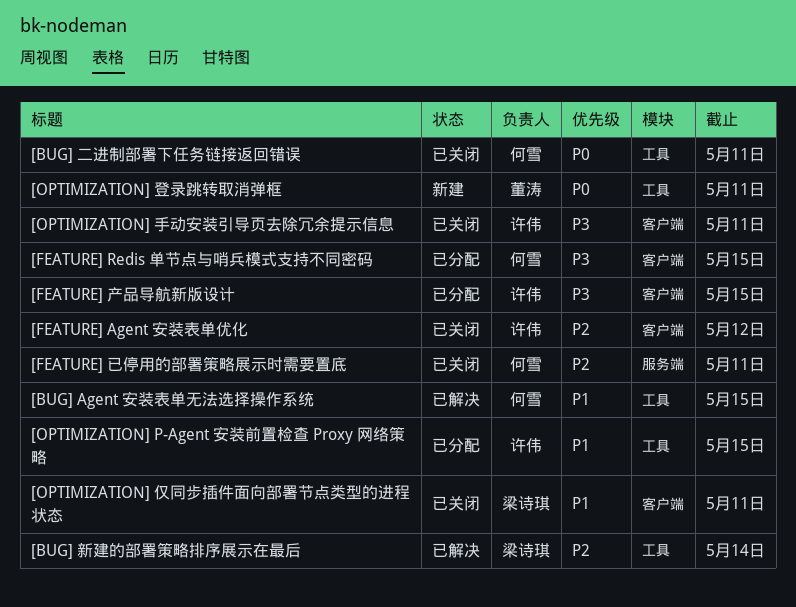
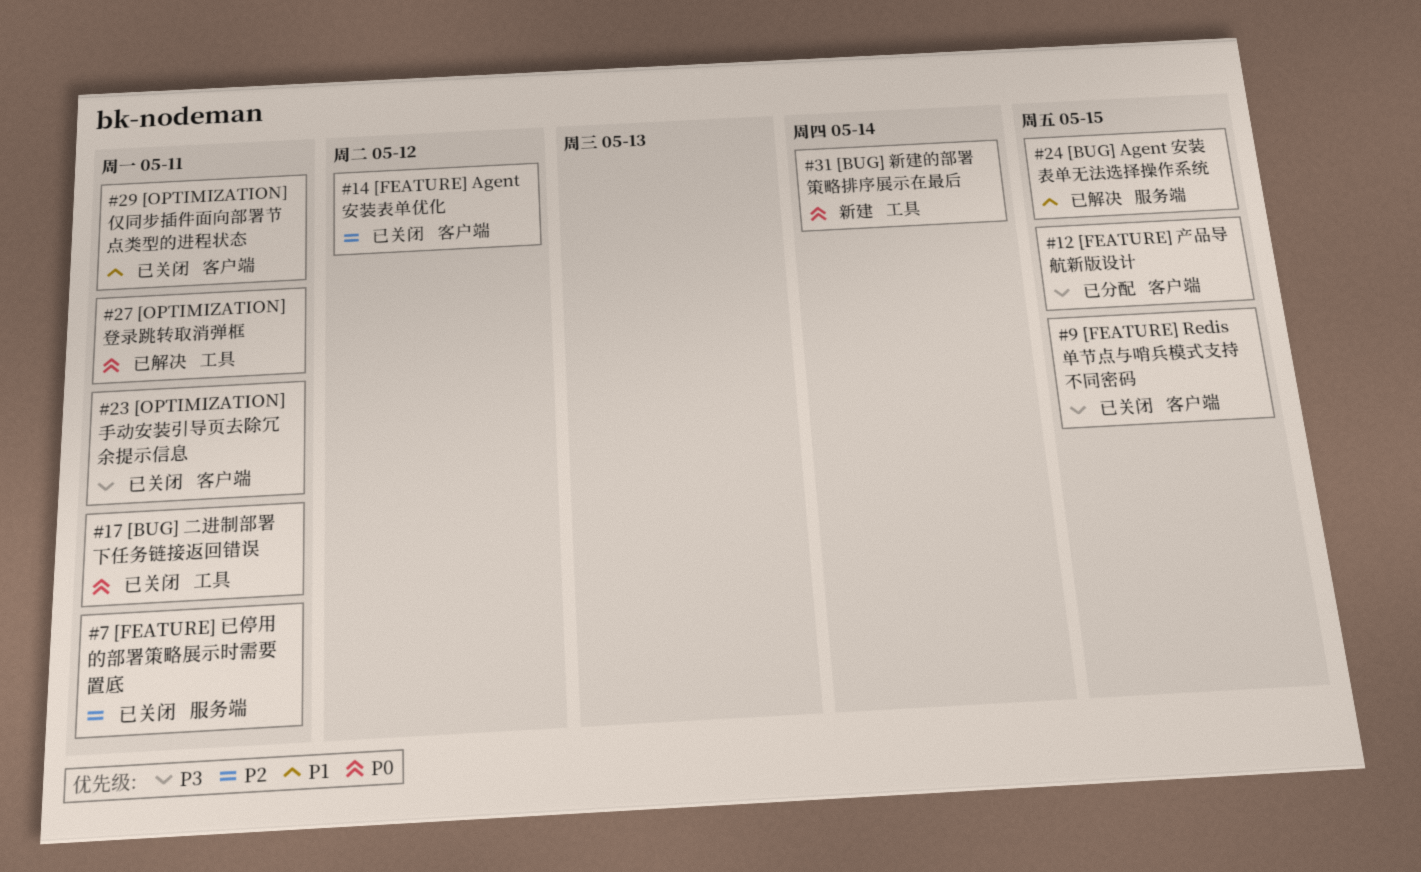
[BUG] Agent 安装表单无法选择操作系统, label: 工具 -> 服务端
[BUG] 新建的部署策略排序展示在最后, status: 已解决 -> 新建
[BUG] 新建的部署策略排序展示在最后, priority: P2 -> P0
[FEATURE] Redis 单节点与哨兵模式支持不同密码, status: 已分配 -> 已关闭
[OPTIMIZATION] P-Agent 安装前置检查 Proxy 网络策略: present -> none
[OPTIMIZATION] 登录跳转取消弹框, status: 新建 -> 已解决

